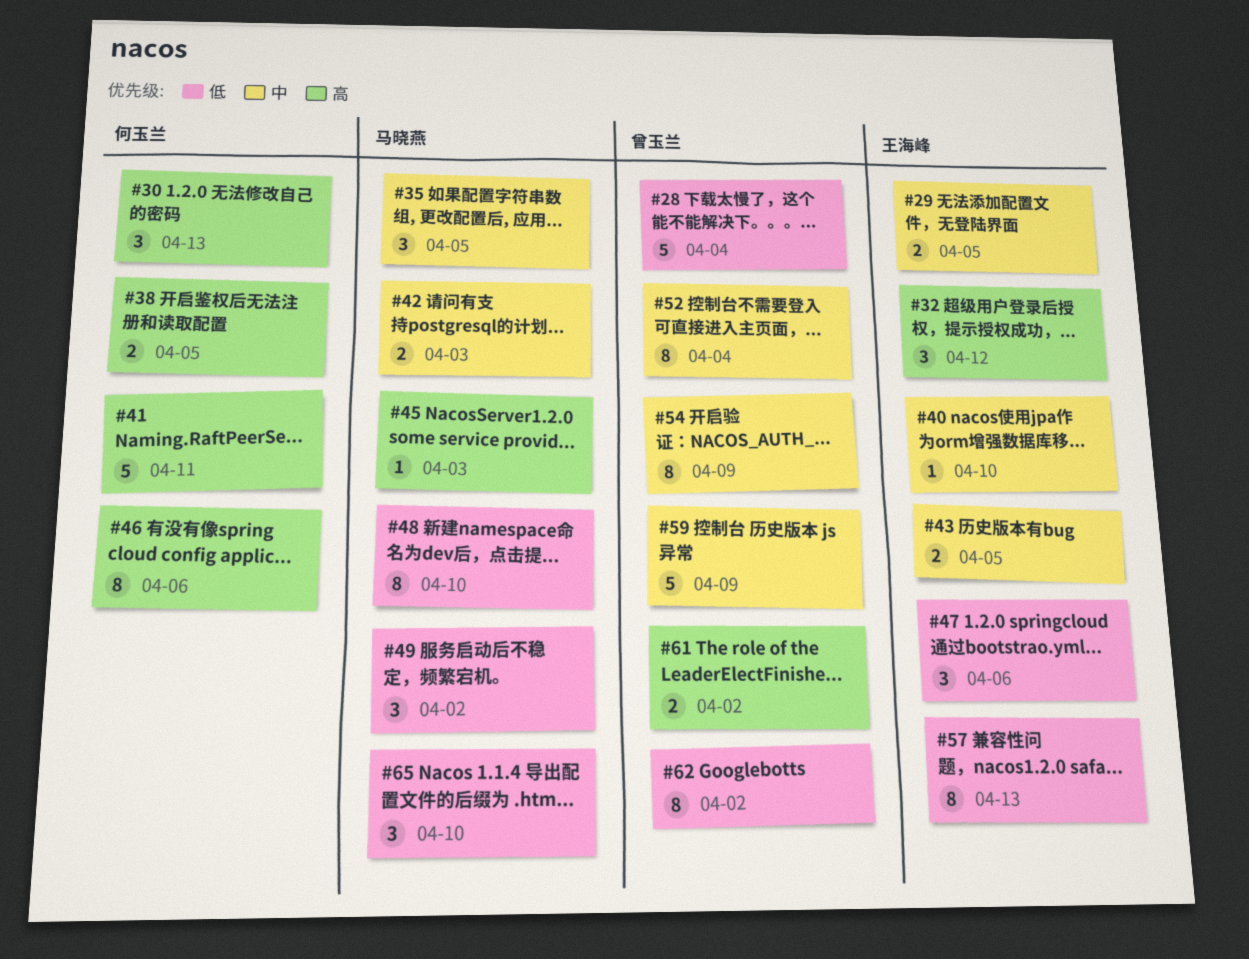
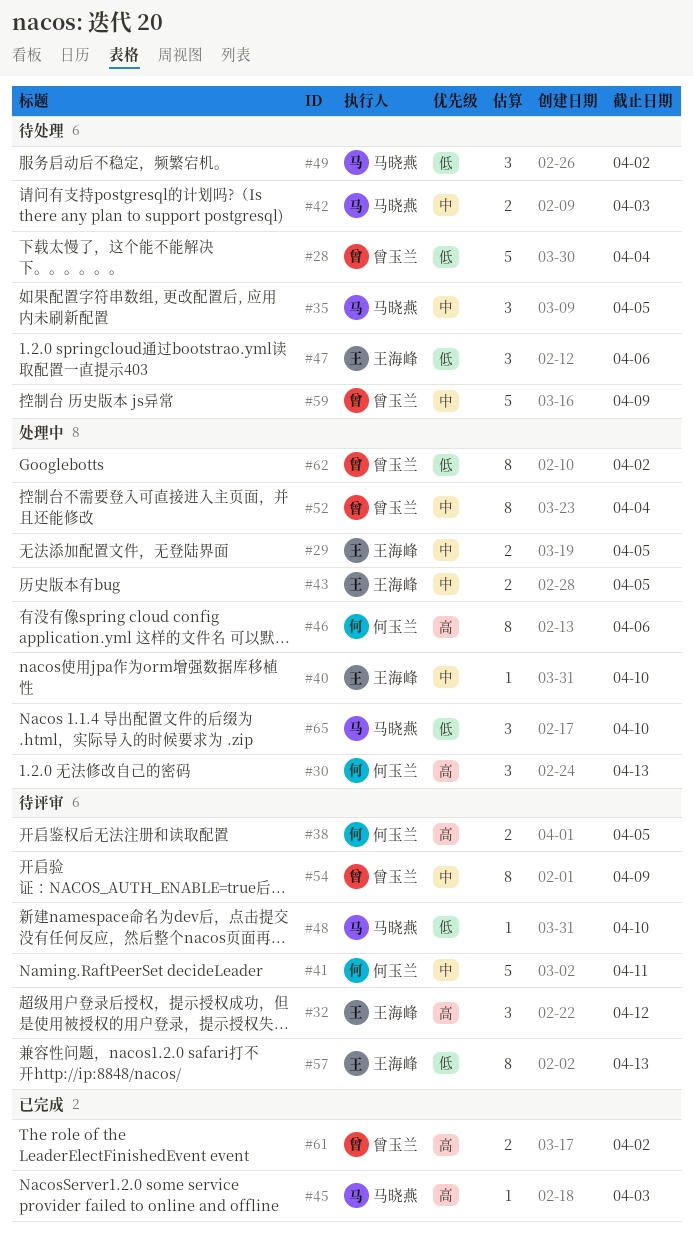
#41, priority: 高 -> 中
#48, estimate: 8 -> 1

